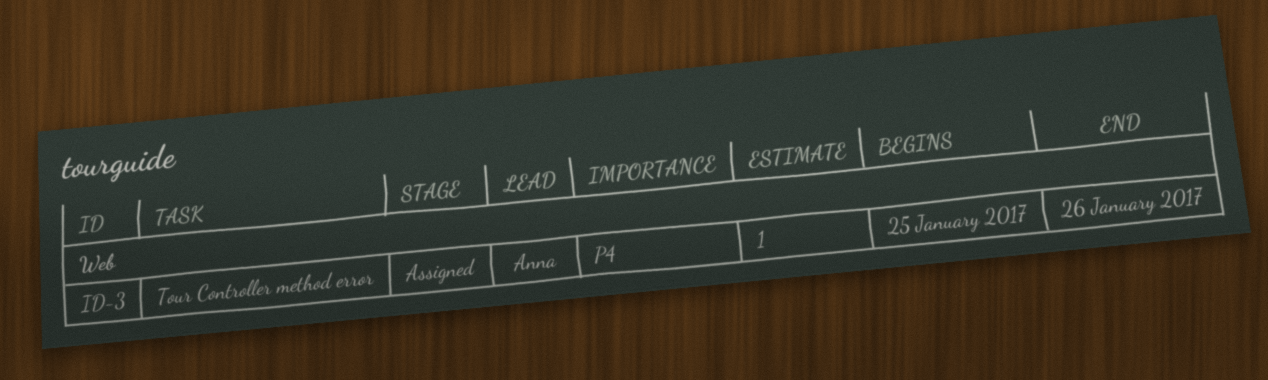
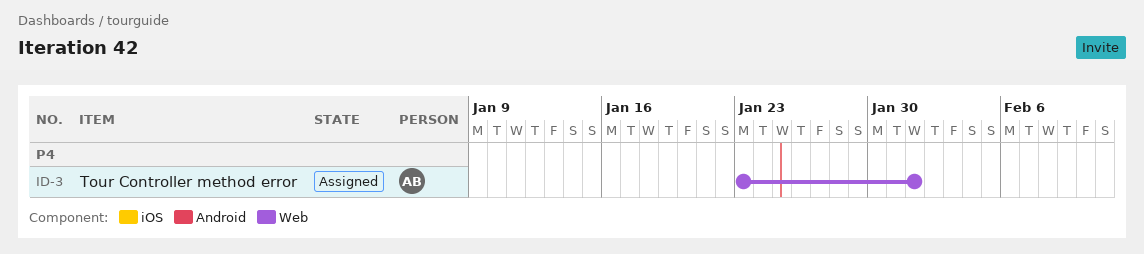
ID-3, start: Jan 25 -> Jan 23
ID-3, due: Jan 26 -> Feb 1

